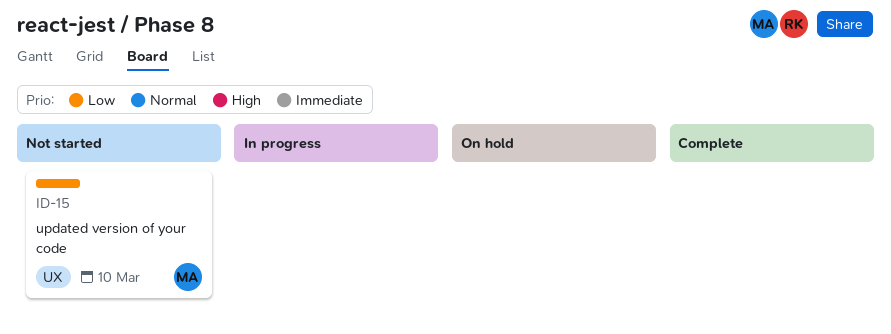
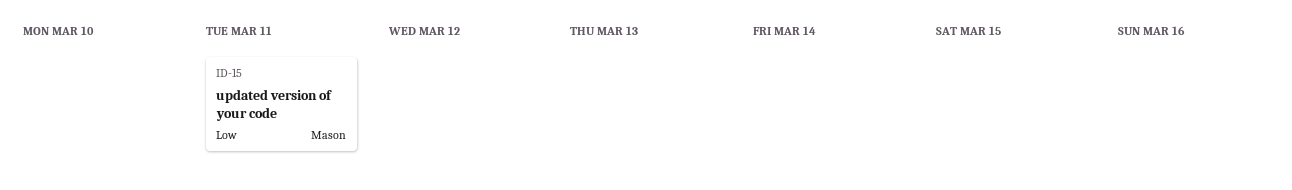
ID-15, due: Mar 10 -> Mar 11

